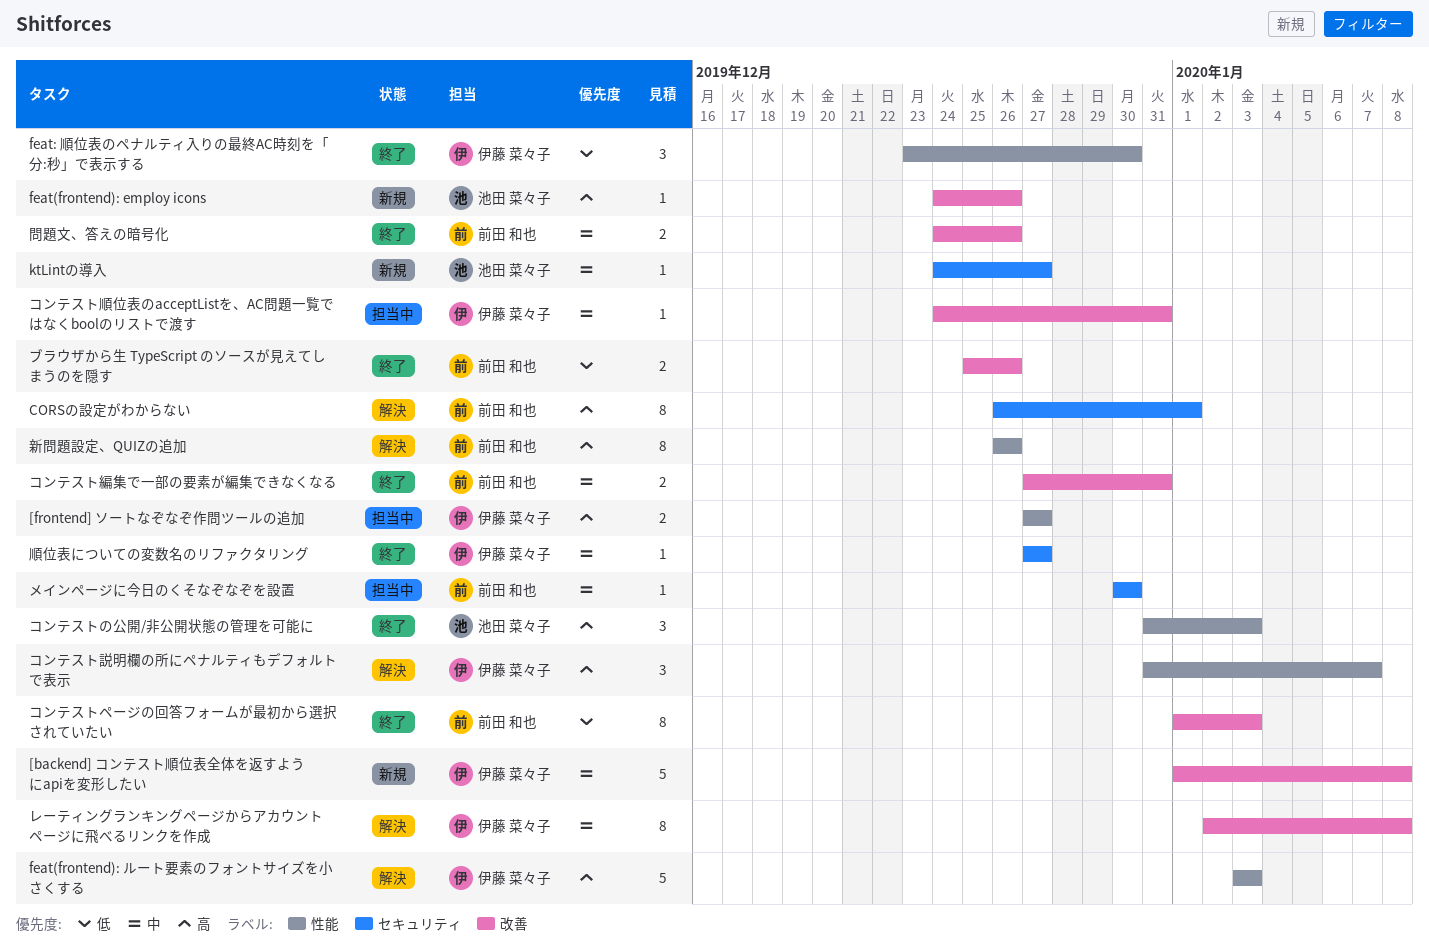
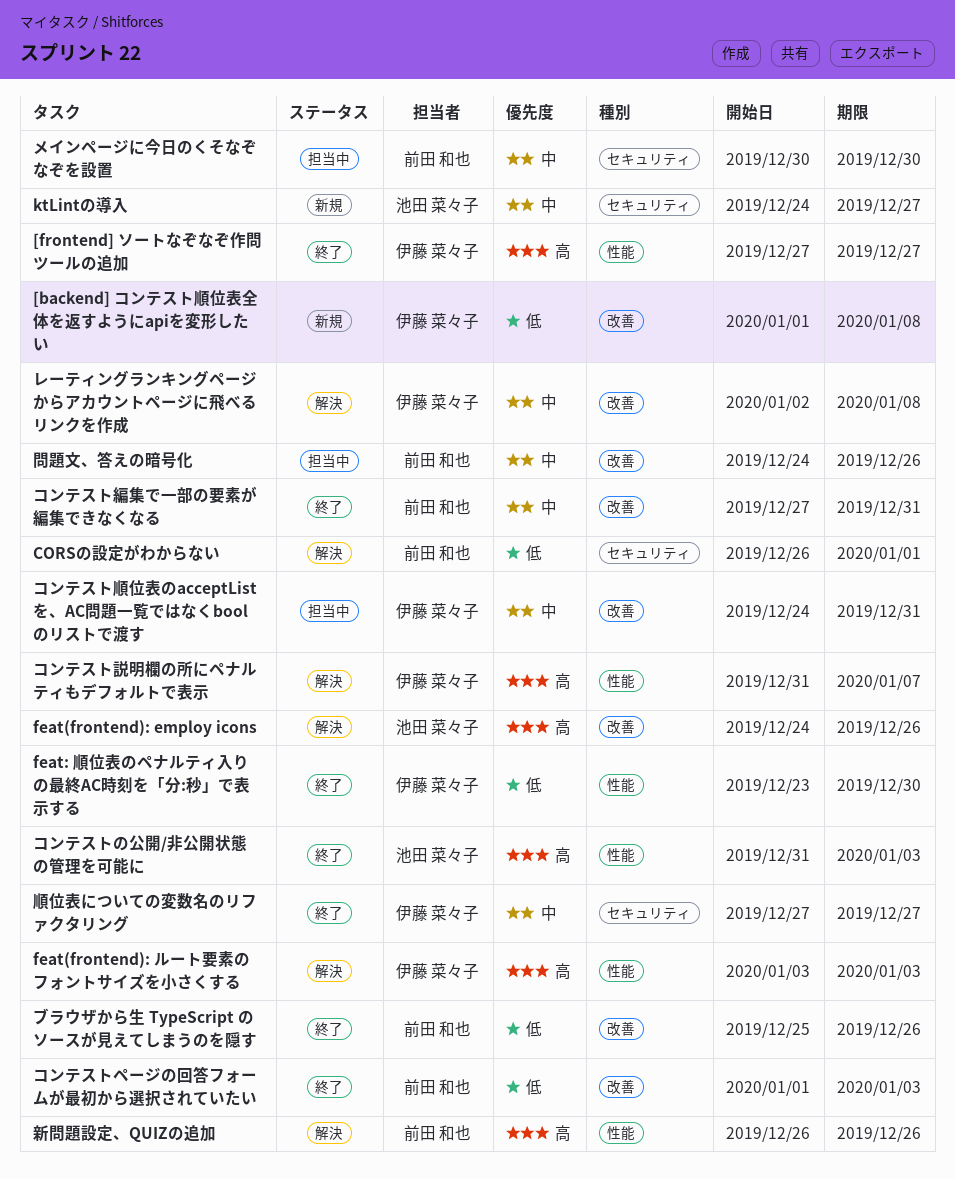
[backend] コンテスト順位表全体を返すようにapiを変形したい, priority: 中 -> 低
[frontend] ソートなぞなぞ作問ツールの追加, status: 担当中 -> 終了
CORSの設定がわからない, priority: 高 -> 低
feat(frontend): employ icons, status: 新規 -> 解決
問題文、答えの暗号化, status: 終了 -> 担当中

